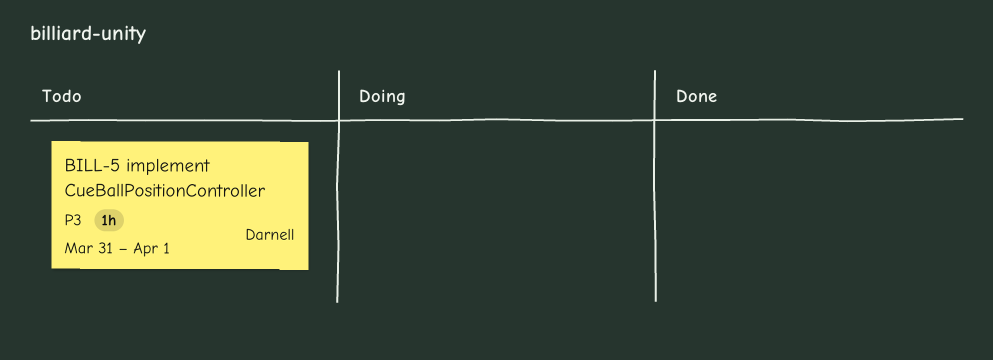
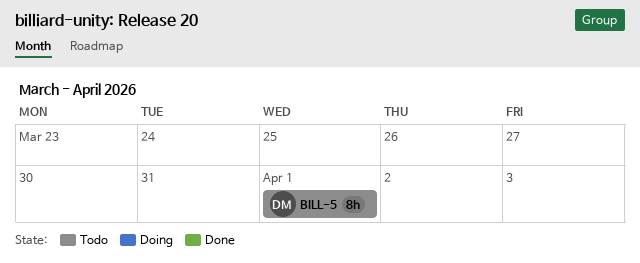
BILL-5, estimate: 1h -> 8h
BILL-5, start: Mar 31 -> Apr 1

